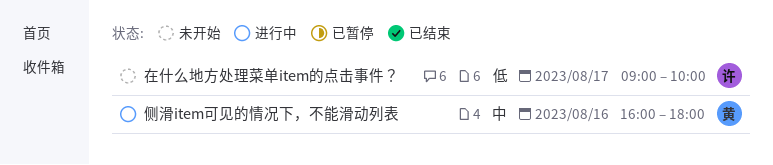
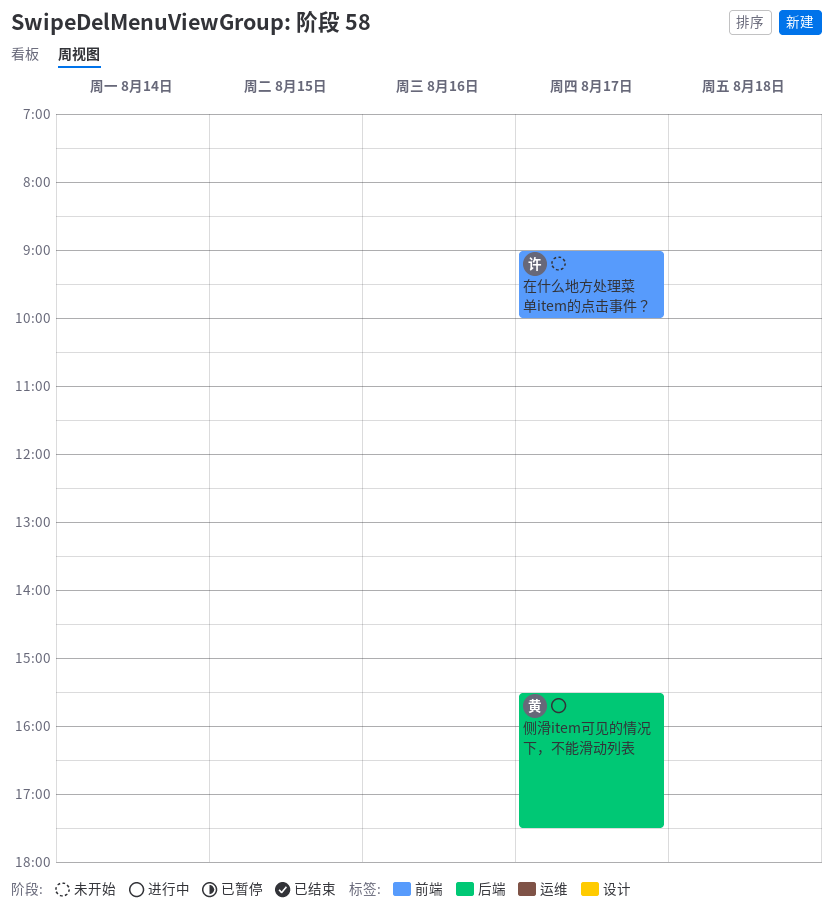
侧滑item可见的情况下，不能滑动列表, day: Aug 16 -> Aug 17
侧滑item可见的情况下，不能滑动列表, begins: 16:00 -> 15:30
侧滑item可见的情况下，不能滑动列表, ends: 18:00 -> 17:30

